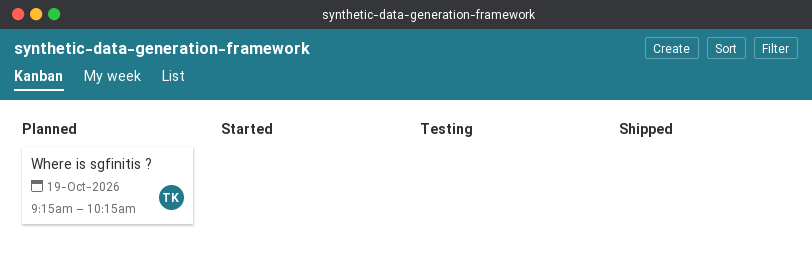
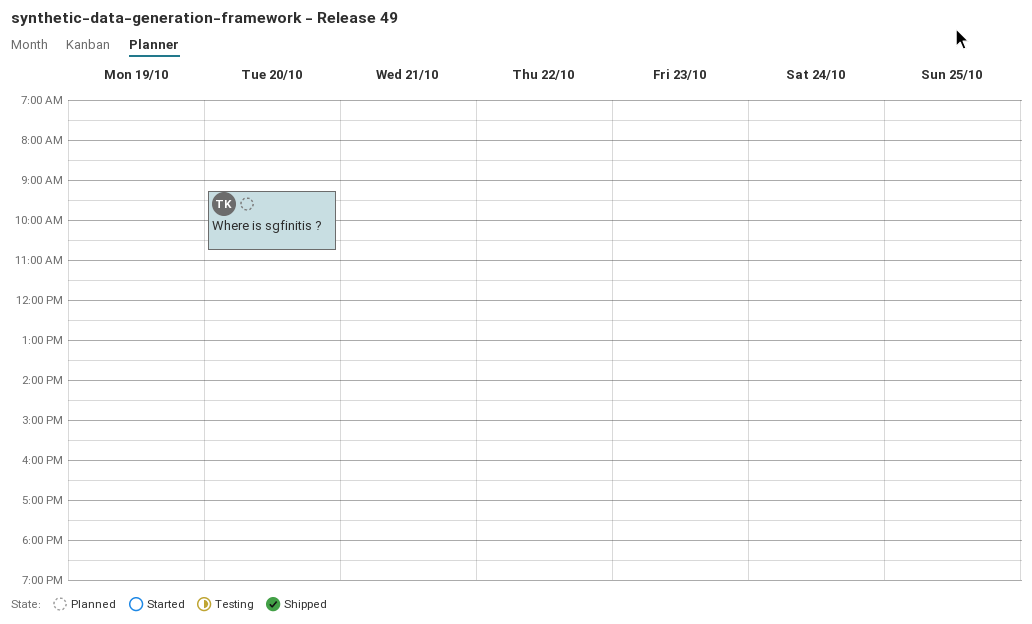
Where is sgfinitis ?, day: Oct 19 -> Oct 20
Where is sgfinitis ?, ends: 10:15 -> 10:45

